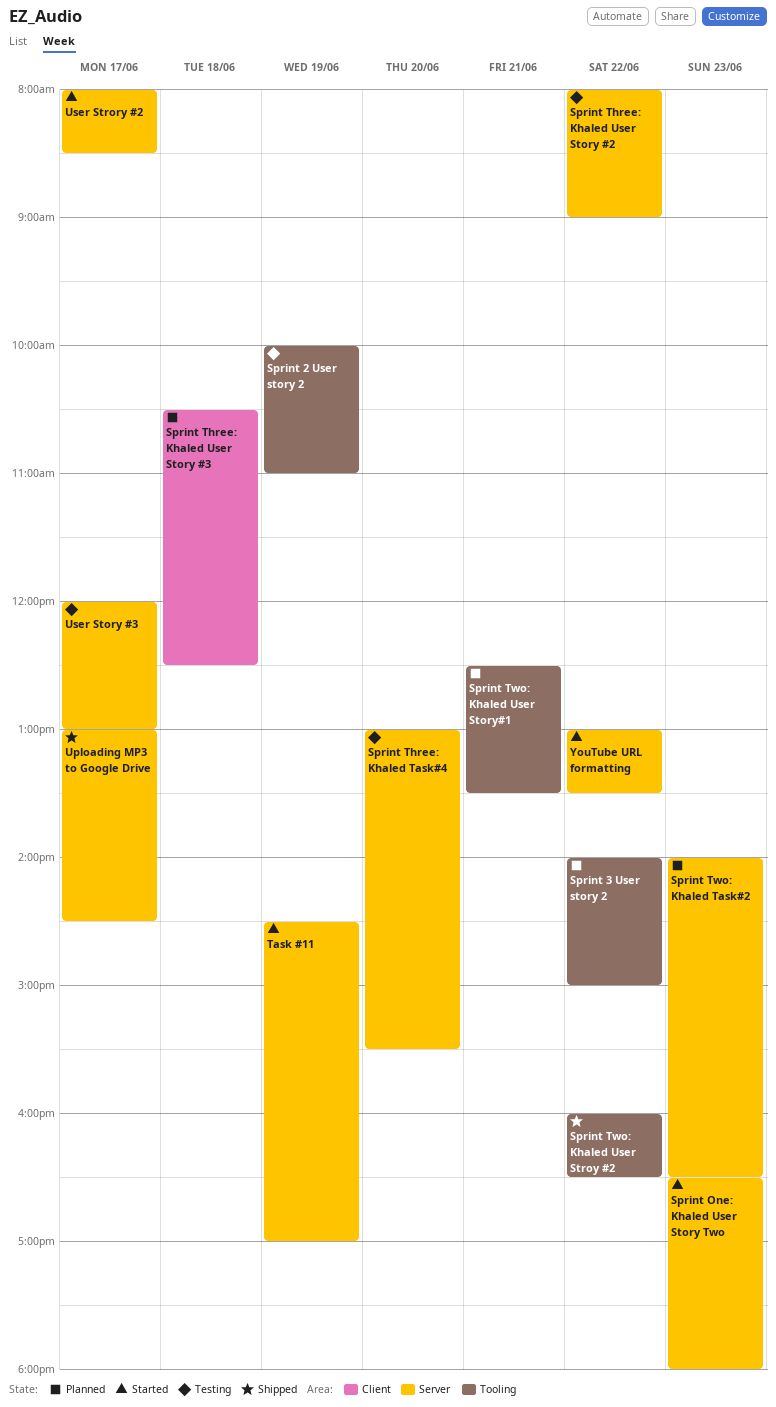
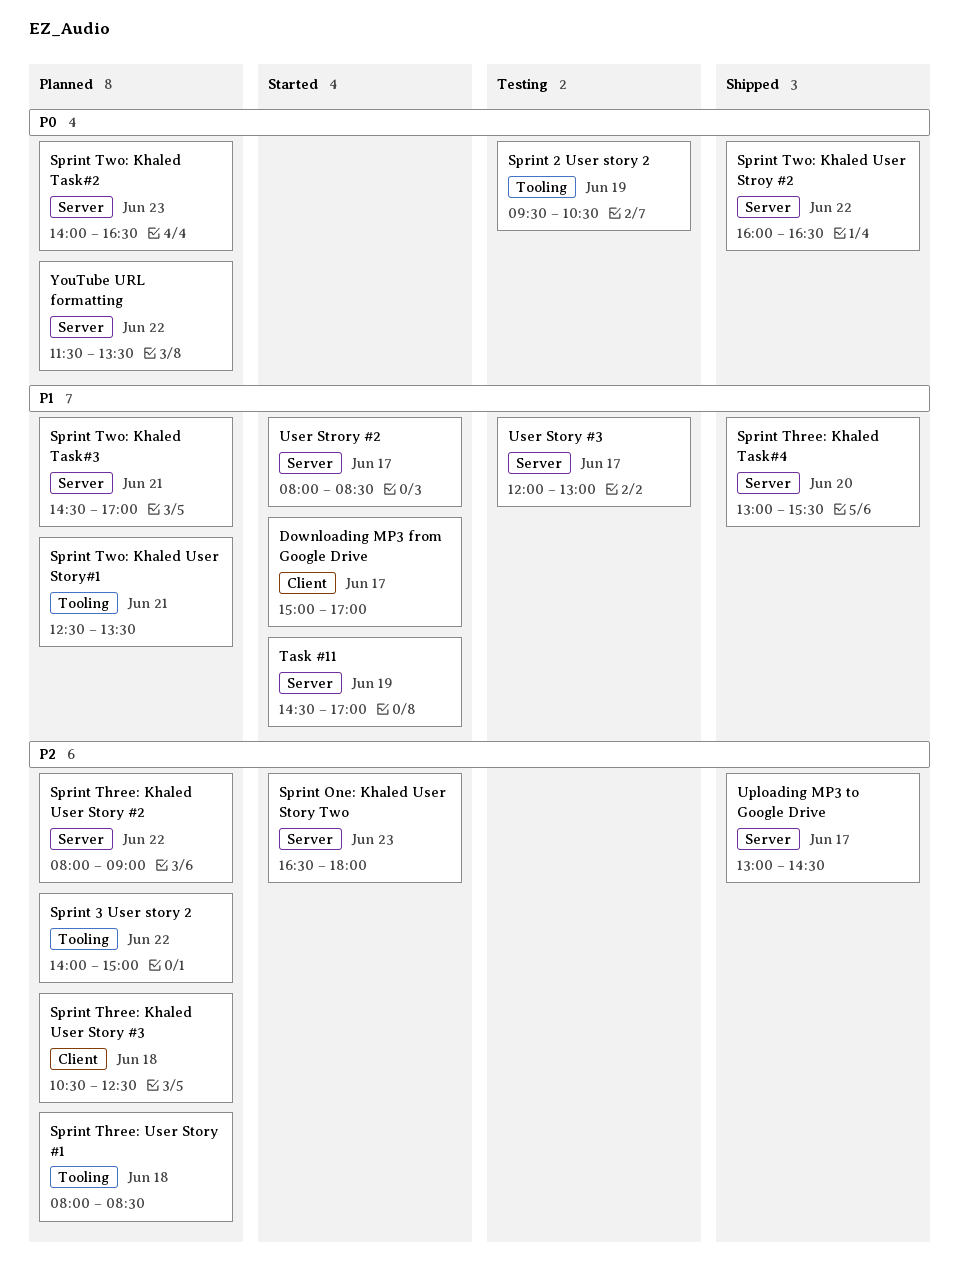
Downloading MP3 from Google Drive: none -> present
Sprint 2 User story 2, begins: 10:00 -> 09:30
Sprint 2 User story 2, ends: 11:00 -> 10:30
Sprint Three: Khaled Task#4, status: Testing -> Shipped
Sprint Three: Khaled User Story #2, status: Testing -> Planned
Sprint Three: User Story #1: none -> present
Sprint Two: Khaled Task#3: none -> present
Sprint Two: Khaled User Stroy #2, label: Tooling -> Server
YouTube URL formatting, status: Started -> Planned
YouTube URL formatting, begins: 13:00 -> 11:30

